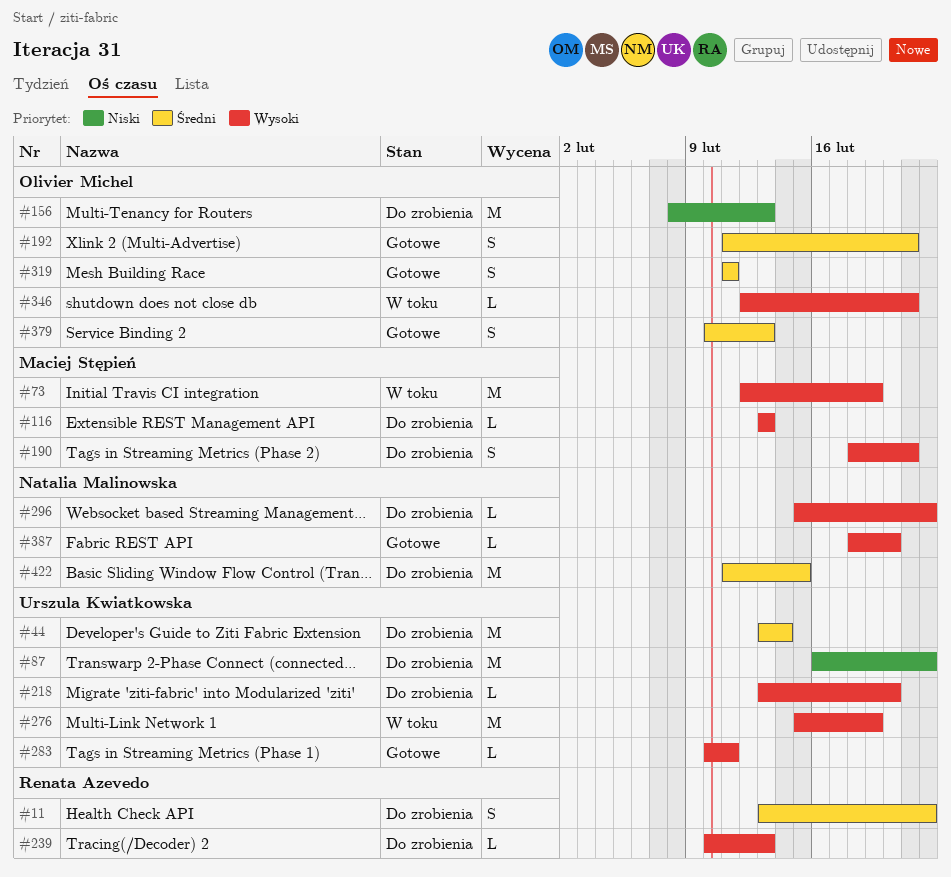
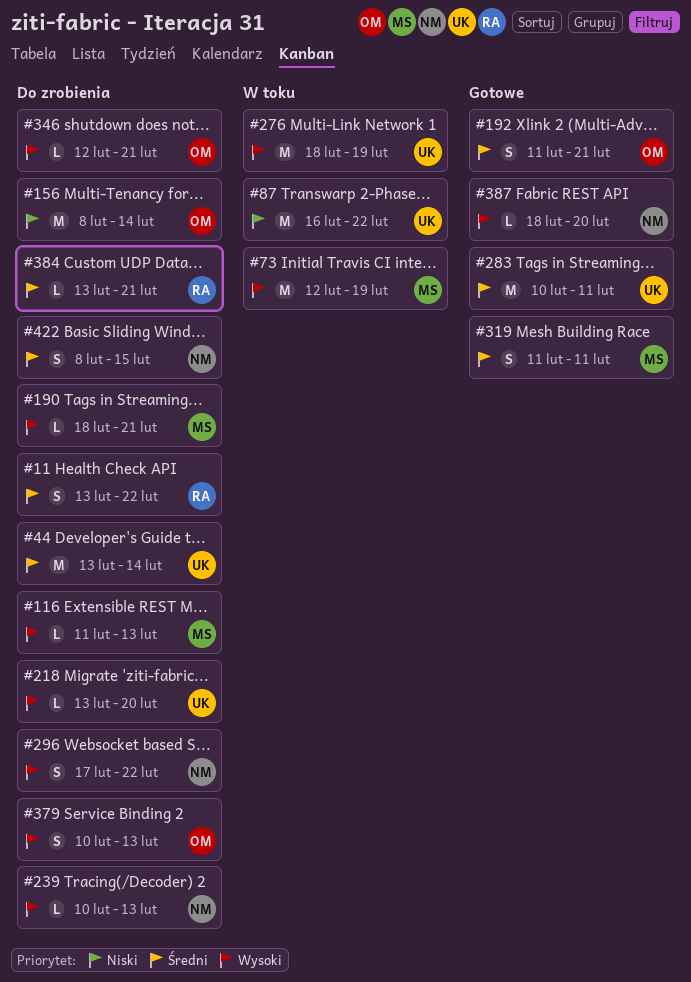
#87, status: Do zrobienia -> W toku
#116, start: Feb 13 -> Feb 11
#156, due: Feb 13 -> Feb 14
#190, estimate: S -> L
#239, owner: Renata Azevedo -> Natalia Malinowska
#276, start: Feb 15 -> Feb 18
#283, priority: Wysoki -> Średni
#283, estimate: L -> M
#296, estimate: L -> S
#296, start: Feb 15 -> Feb 17
#319, owner: Olivier Michel -> Maciej Stępień
#346, status: W toku -> Do zrobienia
#379, status: Gotowe -> Do zrobienia
#379, priority: Średni -> Wysoki
#384: none -> present
#422, estimate: M -> S
#422, start: Feb 11 -> Feb 8

